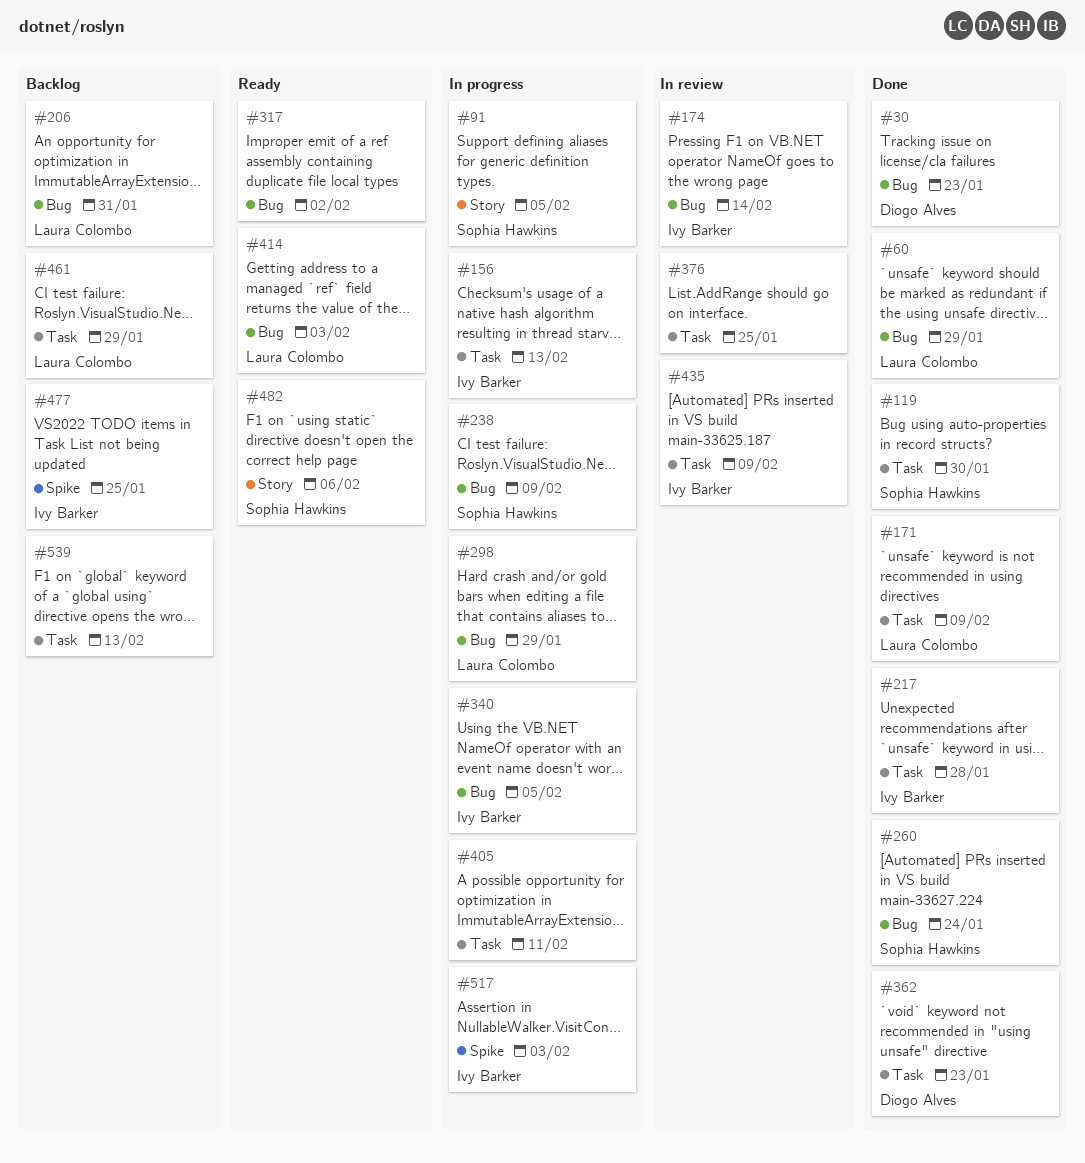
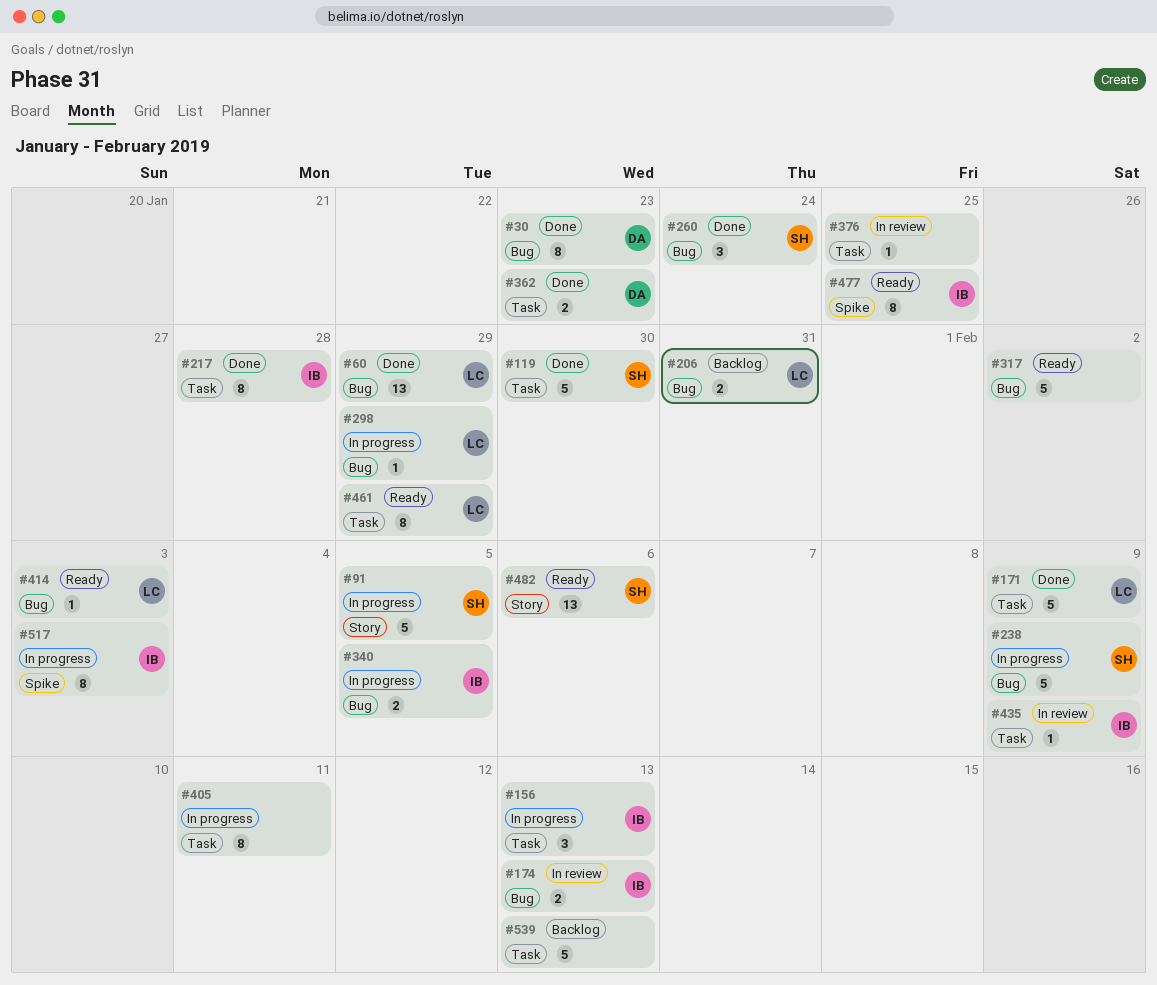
#174, due: Feb 14 -> Feb 13
#461, status: Backlog -> Ready
#477, status: Backlog -> Ready

